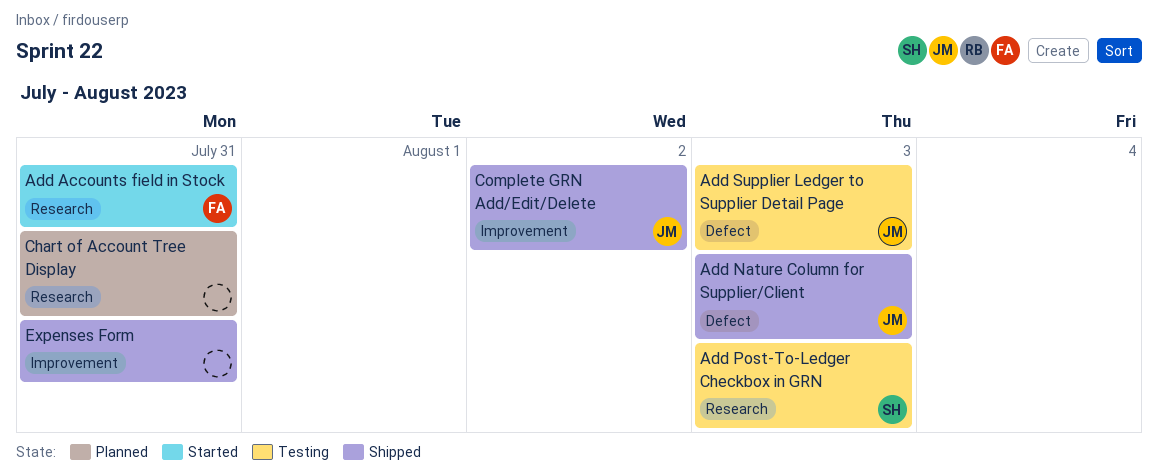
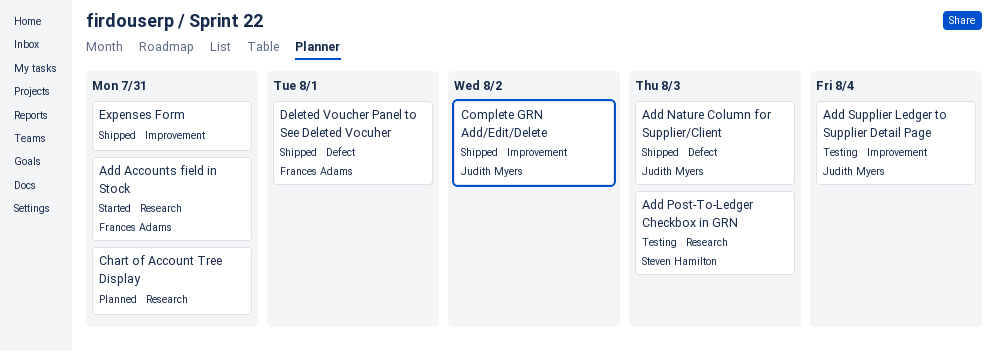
Add Supplier Ledger to Supplier Detail Page, label: Defect -> Improvement
Add Supplier Ledger to Supplier Detail Page, due: Aug 3 -> Aug 4
Deleted Voucher Panel to See Deleted Vocuher: none -> present

